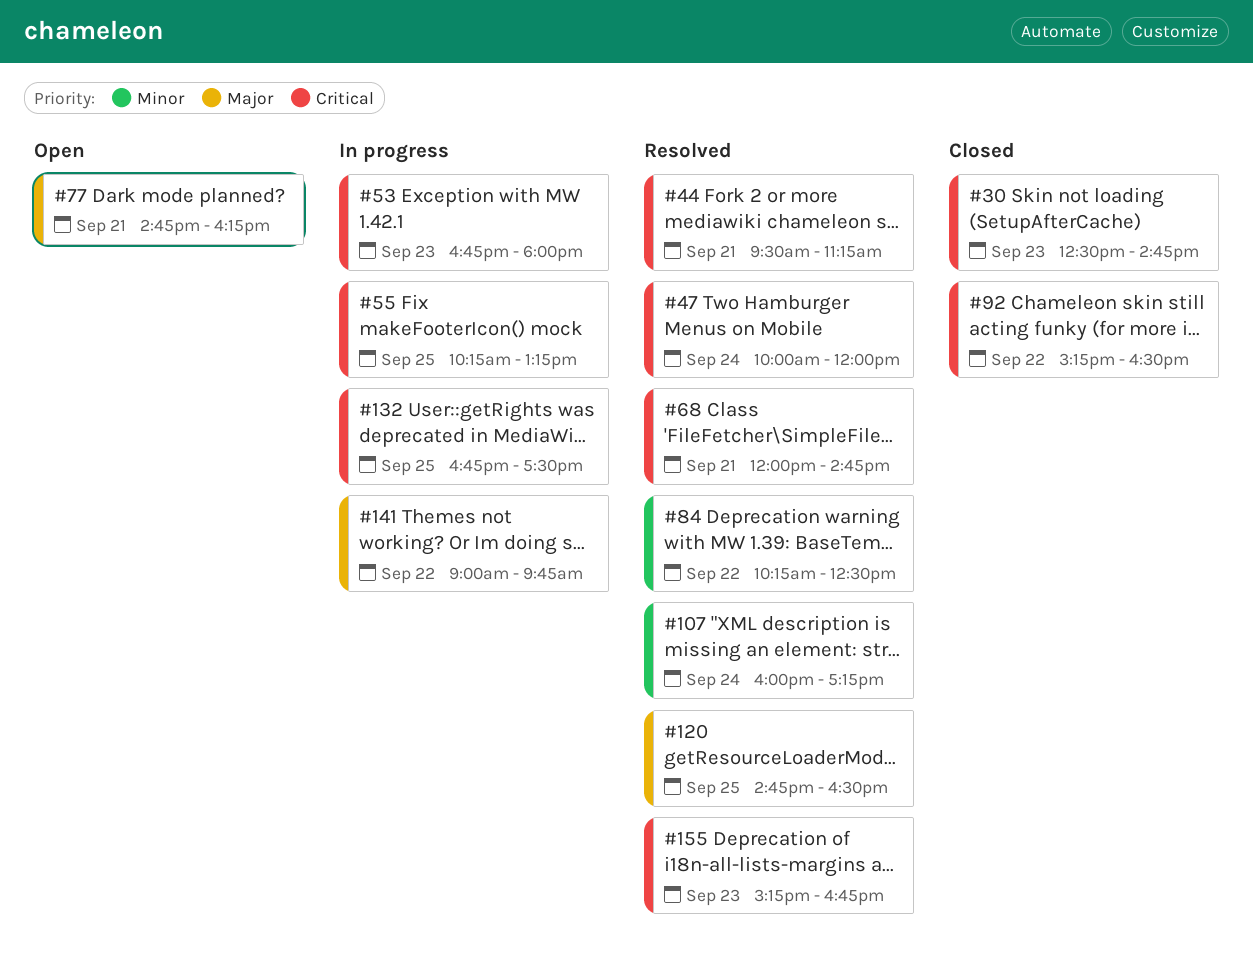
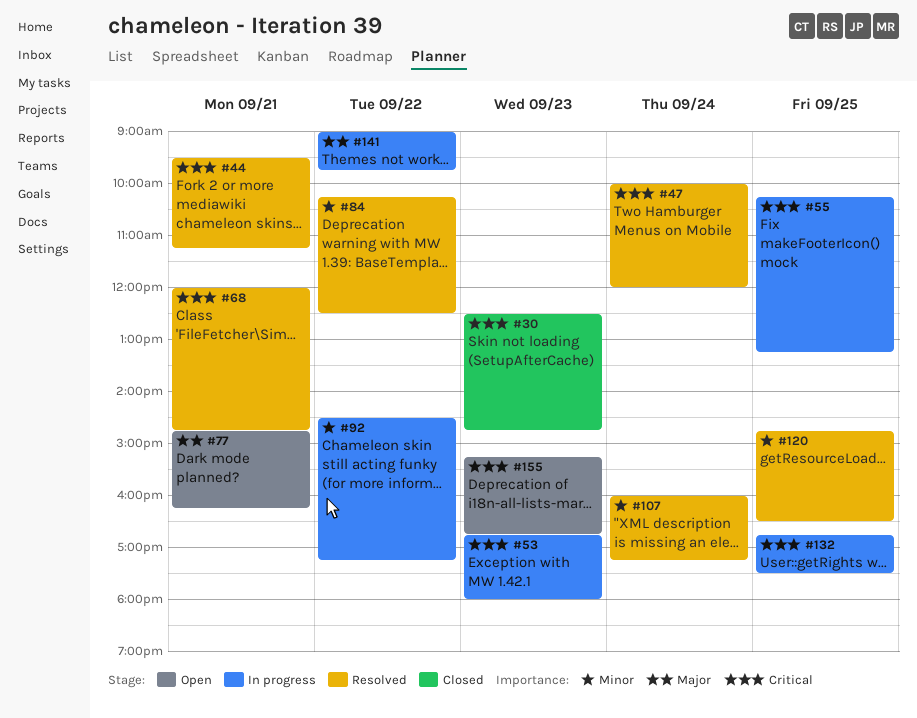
#92, status: Closed -> In progress
#92, priority: Critical -> Minor
#92, begins: 15:15 -> 14:30
#92, ends: 16:30 -> 17:15
#120, priority: Major -> Minor
#155, status: Resolved -> Open

